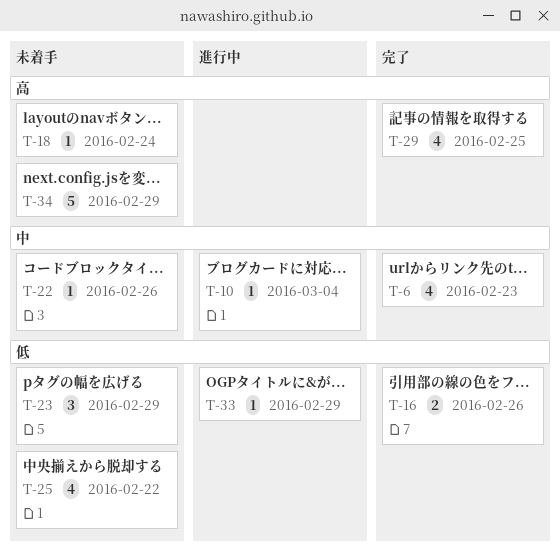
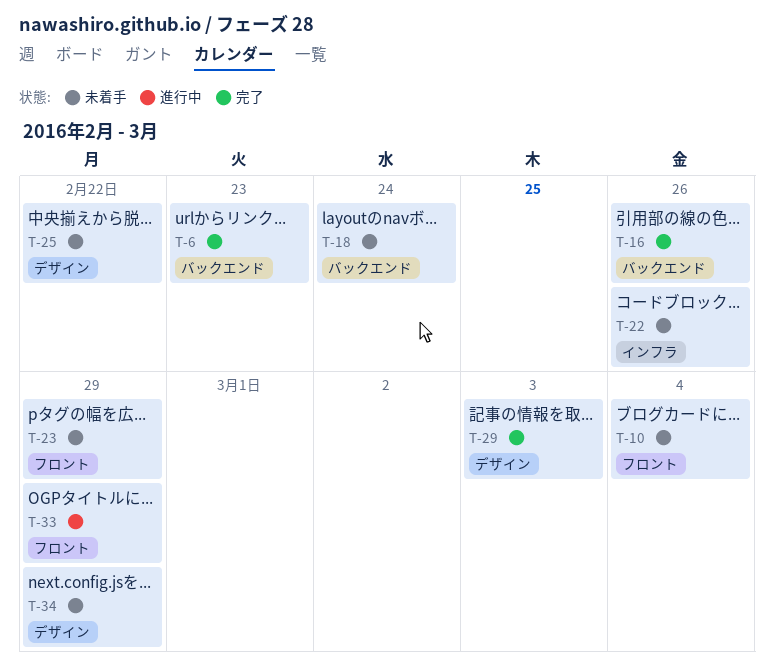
T-10, status: 進行中 -> 未着手
T-29, due: Feb 25 -> Mar 3

